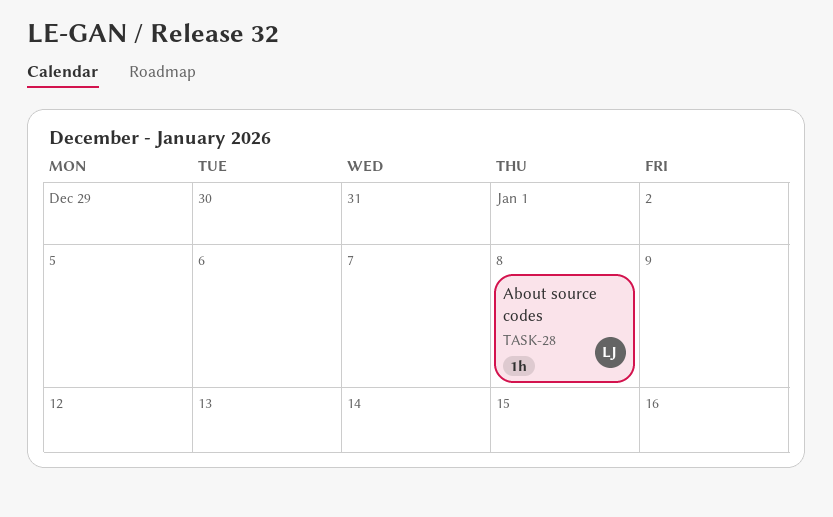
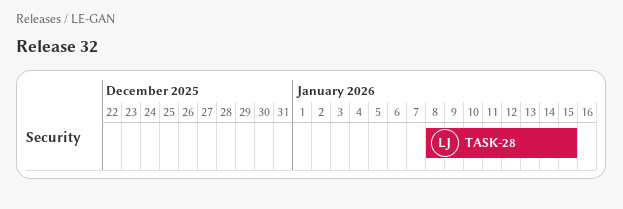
TASK-28, due: Jan 8 -> Jan 15

